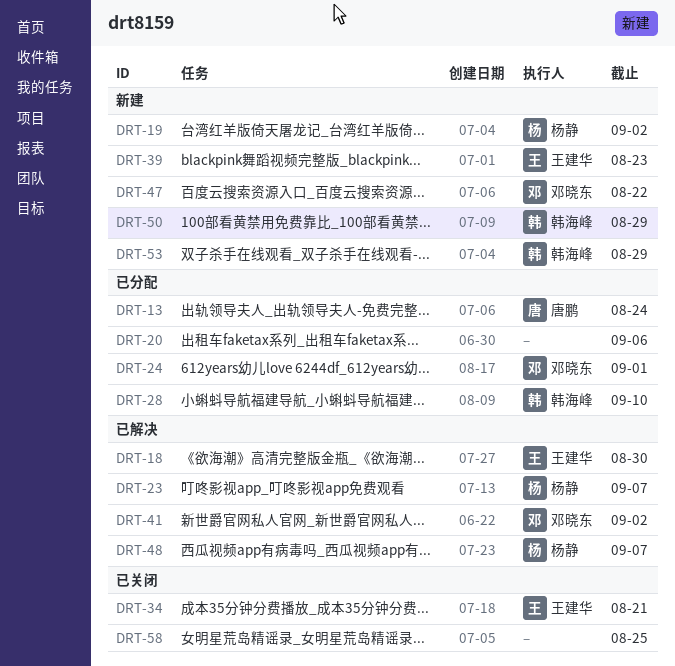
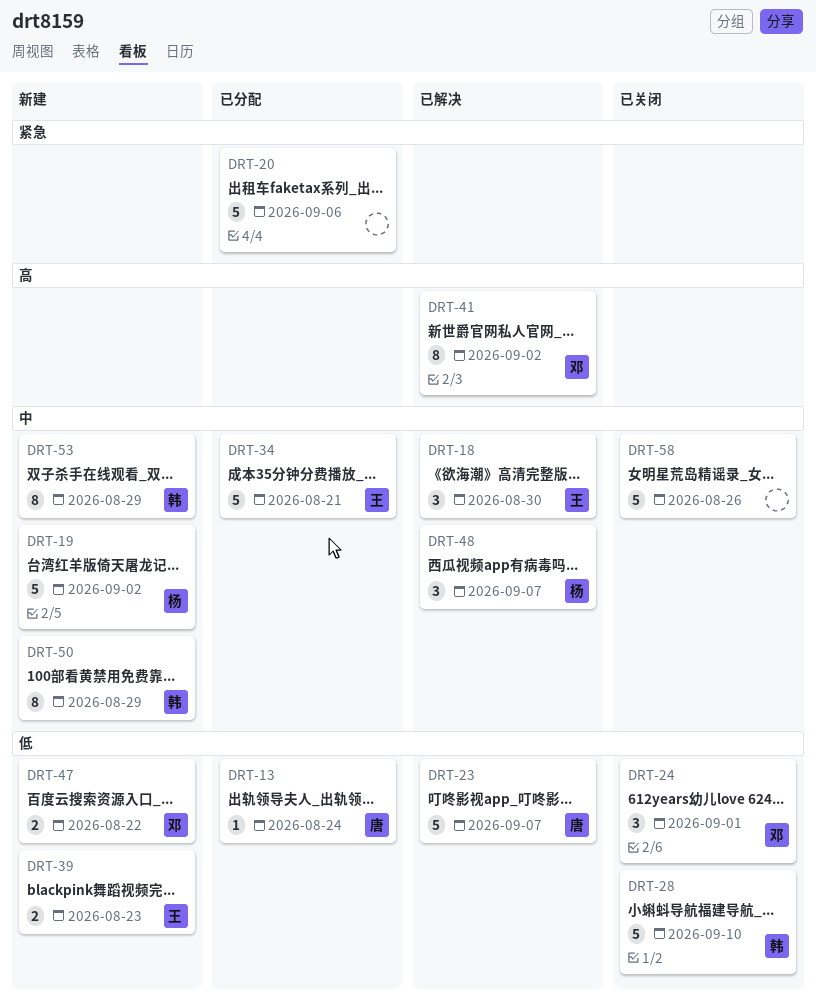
DRT-23, owner: 杨静 -> 唐鹏
DRT-24, status: 已分配 -> 已关闭
DRT-28, status: 已分配 -> 已关闭
DRT-34, status: 已关闭 -> 已分配
DRT-58, due: Aug 25 -> Aug 26

